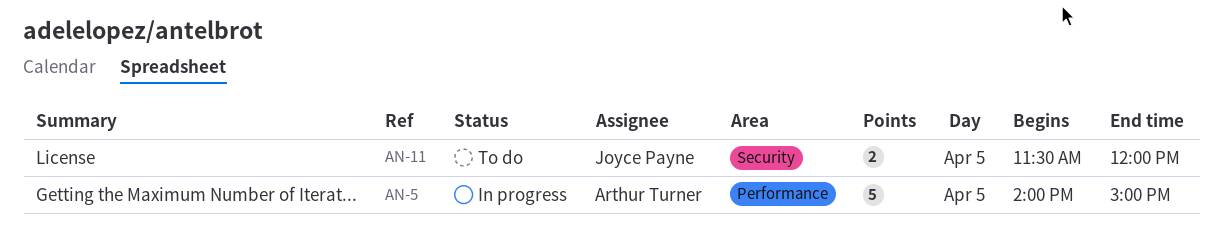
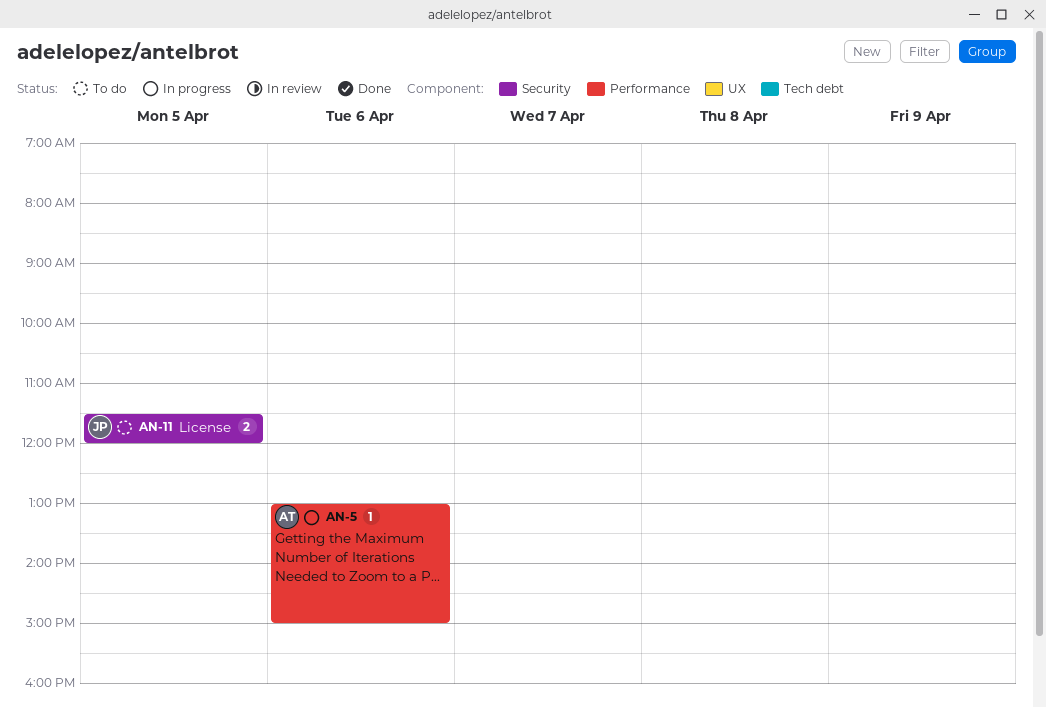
AN-5, estimate: 5 -> 1
AN-5, day: Apr 5 -> Apr 6
AN-5, begins: 14:00 -> 13:00

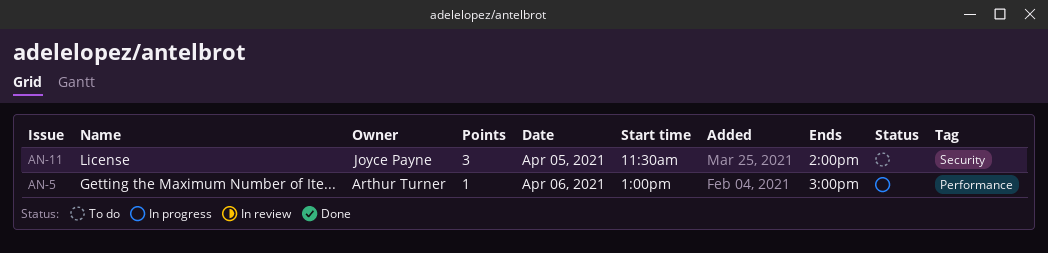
AN-11, estimate: 2 -> 3
AN-11, ends: 12:00 -> 14:00

